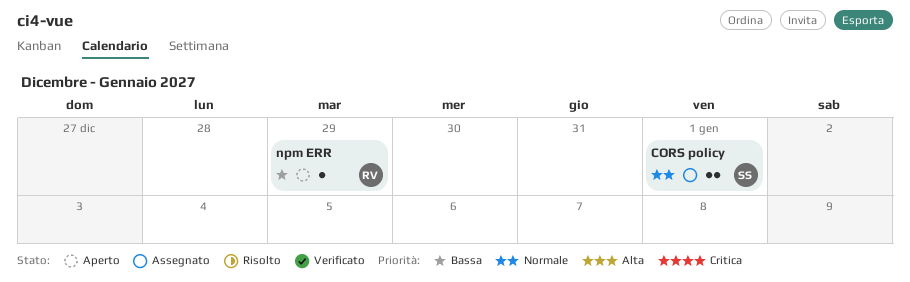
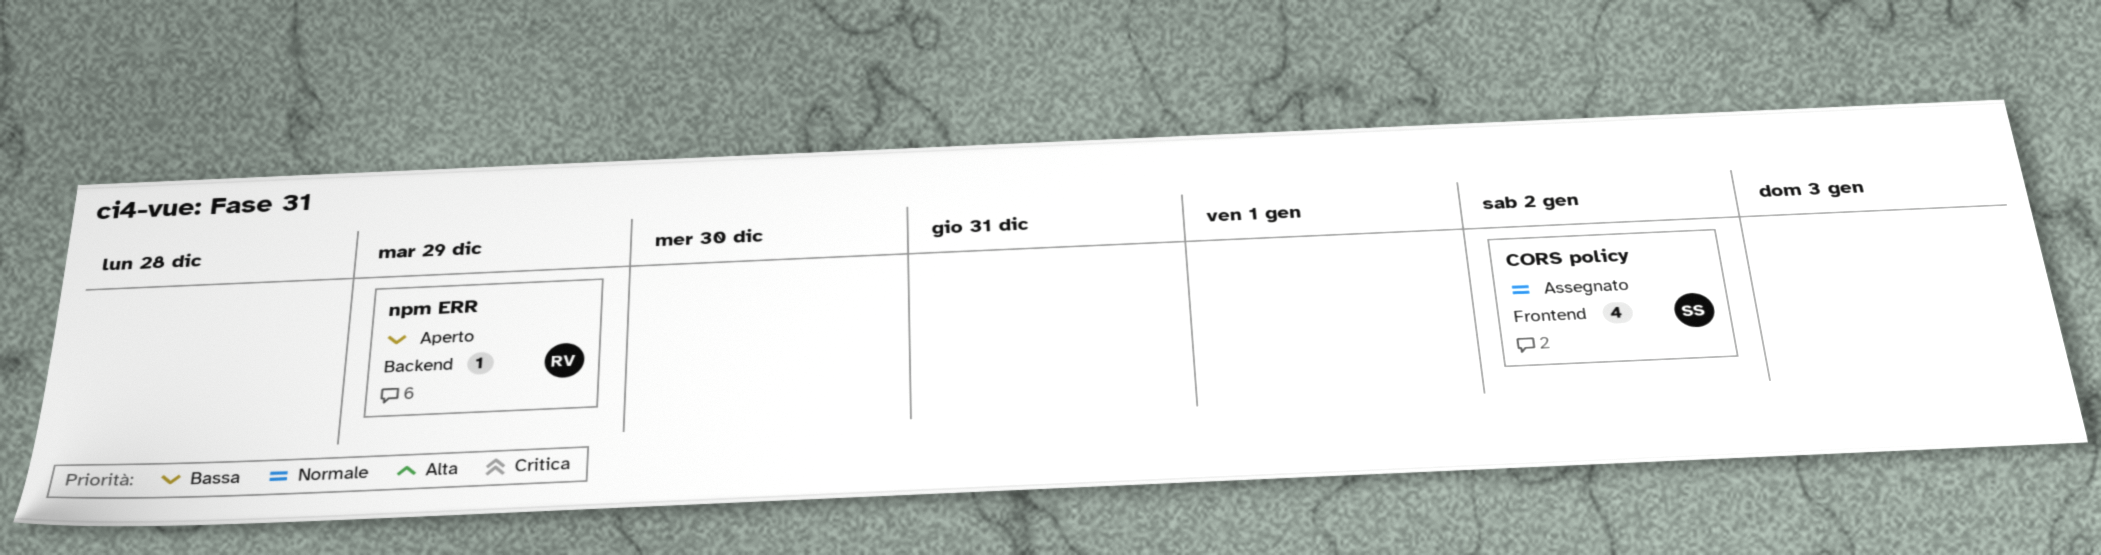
CORS policy, estimate: 2 -> 4
CORS policy, due: Jan 1 -> Jan 2

